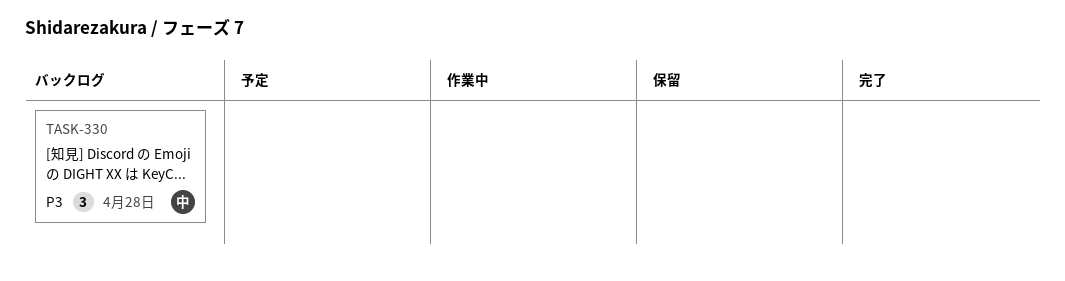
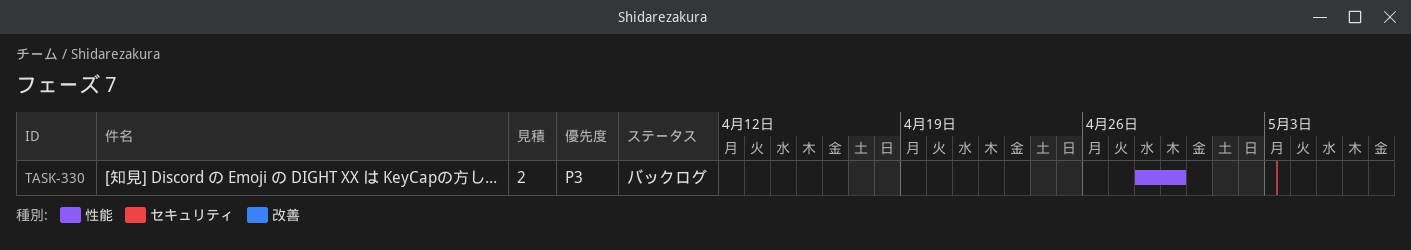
TASK-330, estimate: 3 -> 2
TASK-330, due: Apr 28 -> Apr 29

